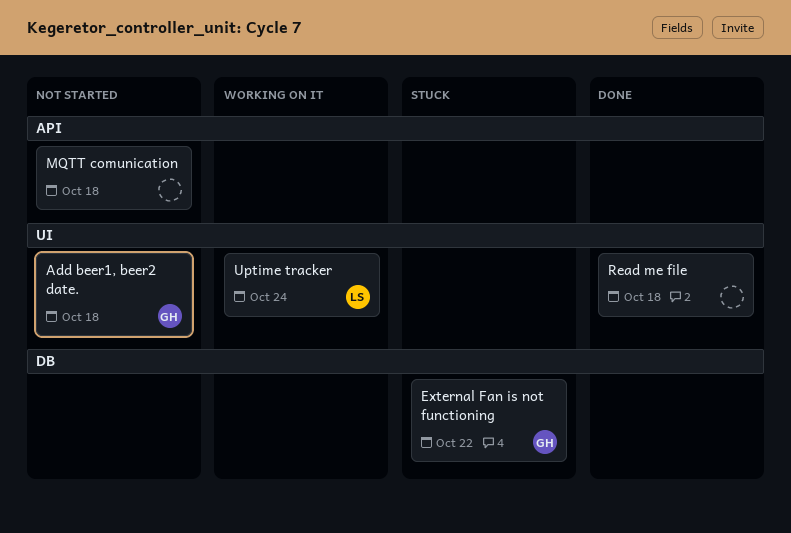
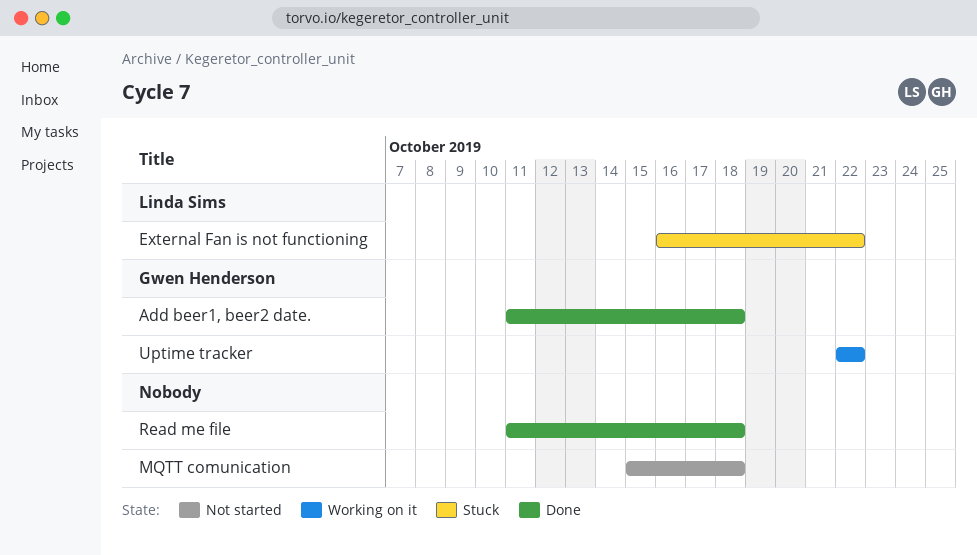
Add beer1, beer2 date., status: Not started -> Done
External Fan is not functioning, owner: Gwen Henderson -> Linda Sims
Uptime tracker, owner: Linda Sims -> Gwen Henderson
Uptime tracker, due: Oct 24 -> Oct 22

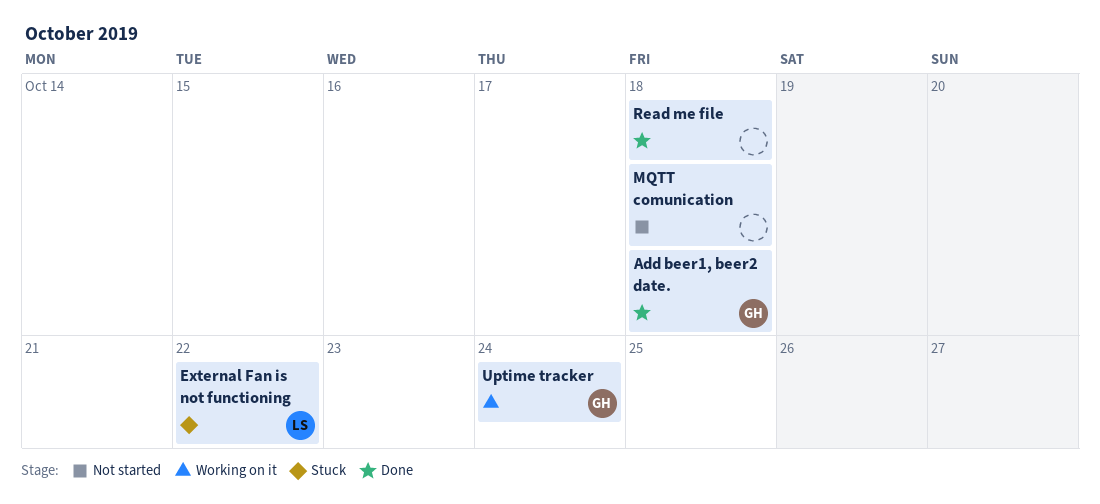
Uptime tracker, due: Oct 22 -> Oct 24

